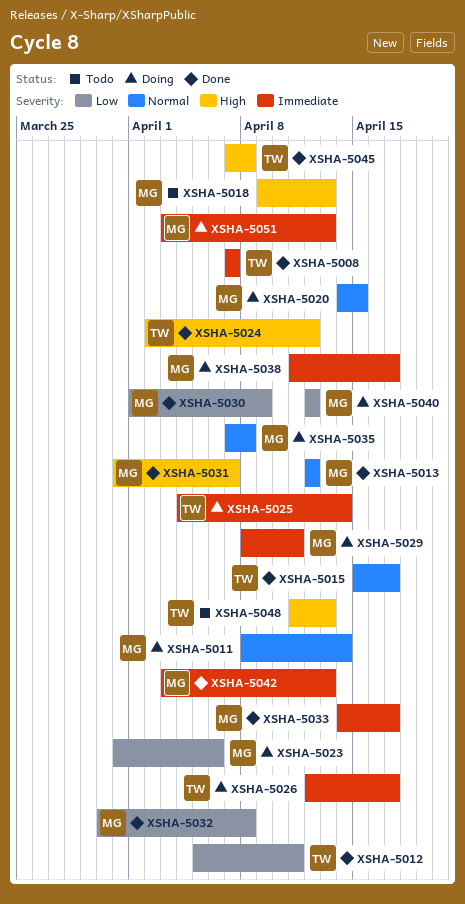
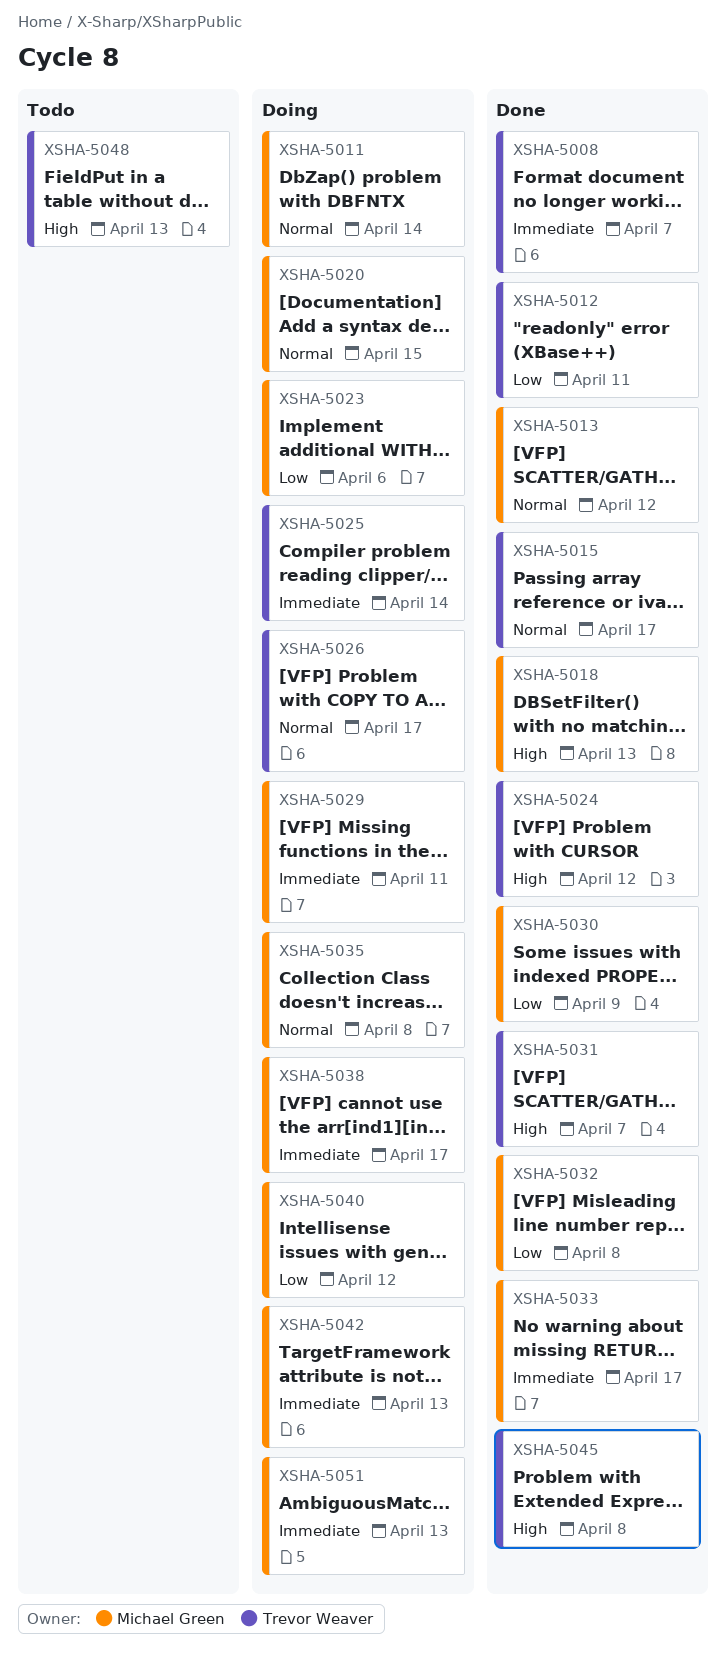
XSHA-5018, status: Todo -> Done
XSHA-5026, priority: Immediate -> Normal
XSHA-5031, owner: Michael Green -> Trevor Weaver
XSHA-5042, status: Done -> Doing

